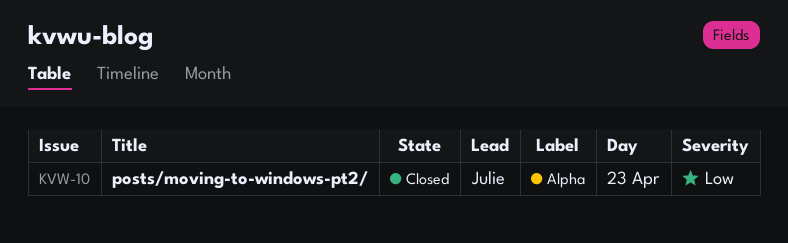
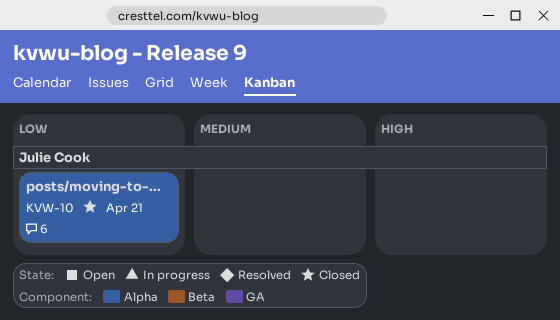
KVW-10, day: Apr 23 -> Apr 21

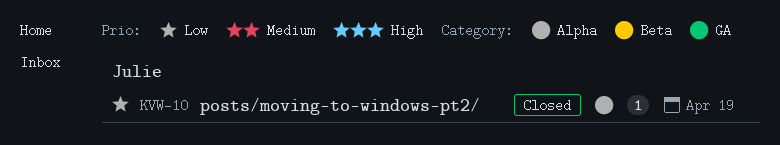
KVW-10, day: Apr 21 -> Apr 19

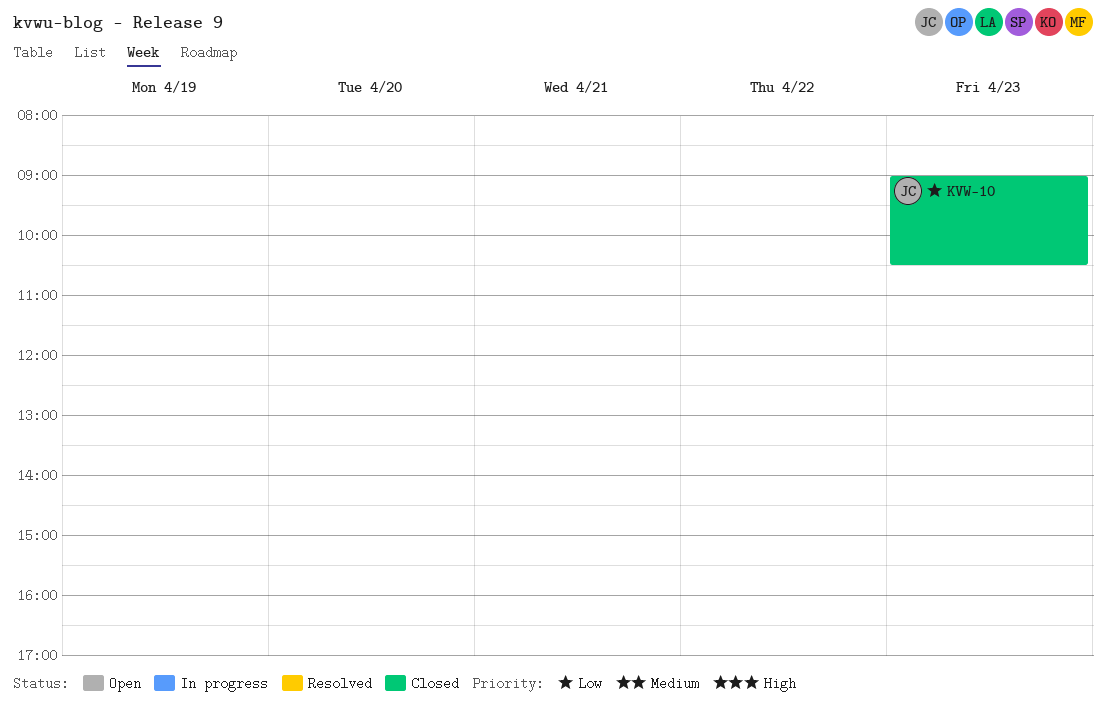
KVW-10, day: Apr 19 -> Apr 23

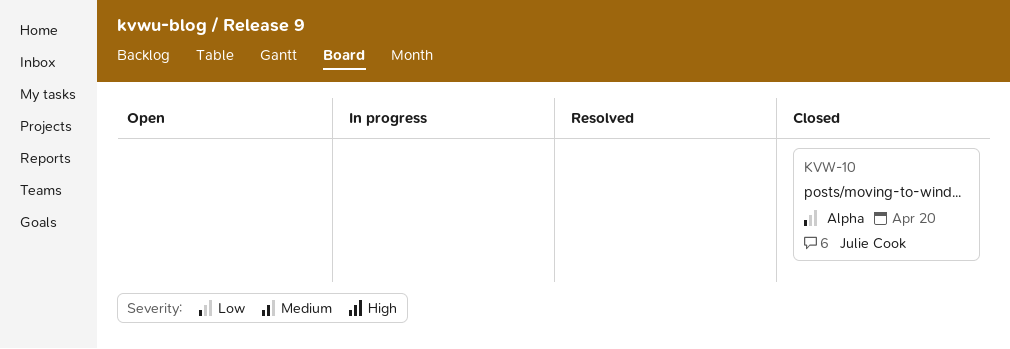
KVW-10, day: Apr 23 -> Apr 20

